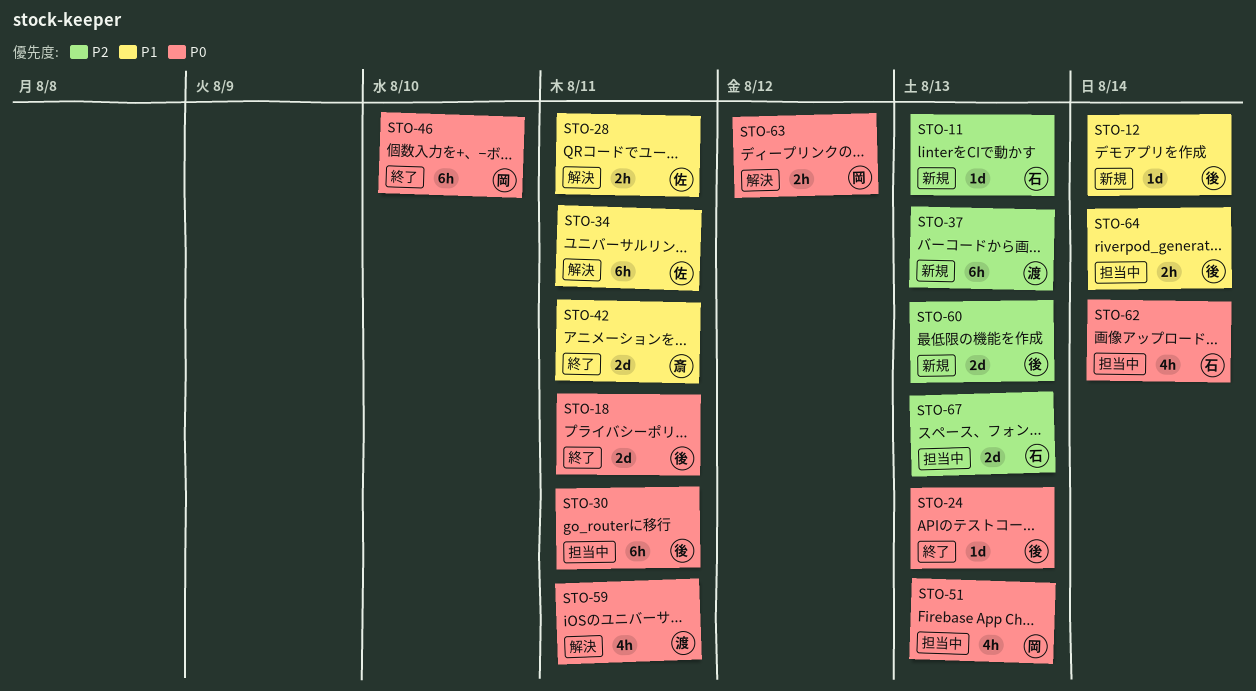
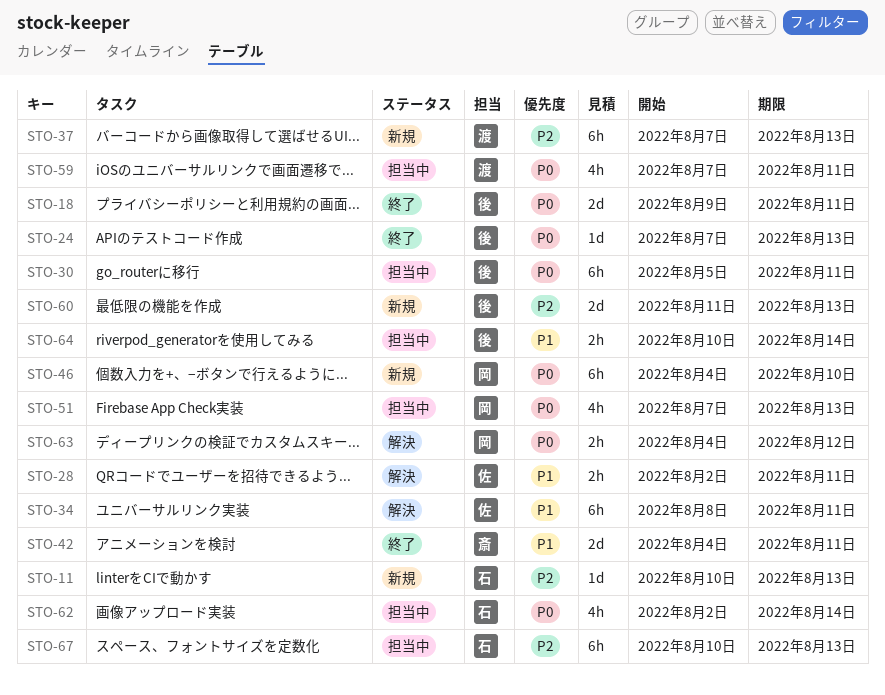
STO-12: present -> none
STO-46, status: 終了 -> 新規
STO-59, status: 解決 -> 担当中
STO-67, estimate: 2d -> 6h

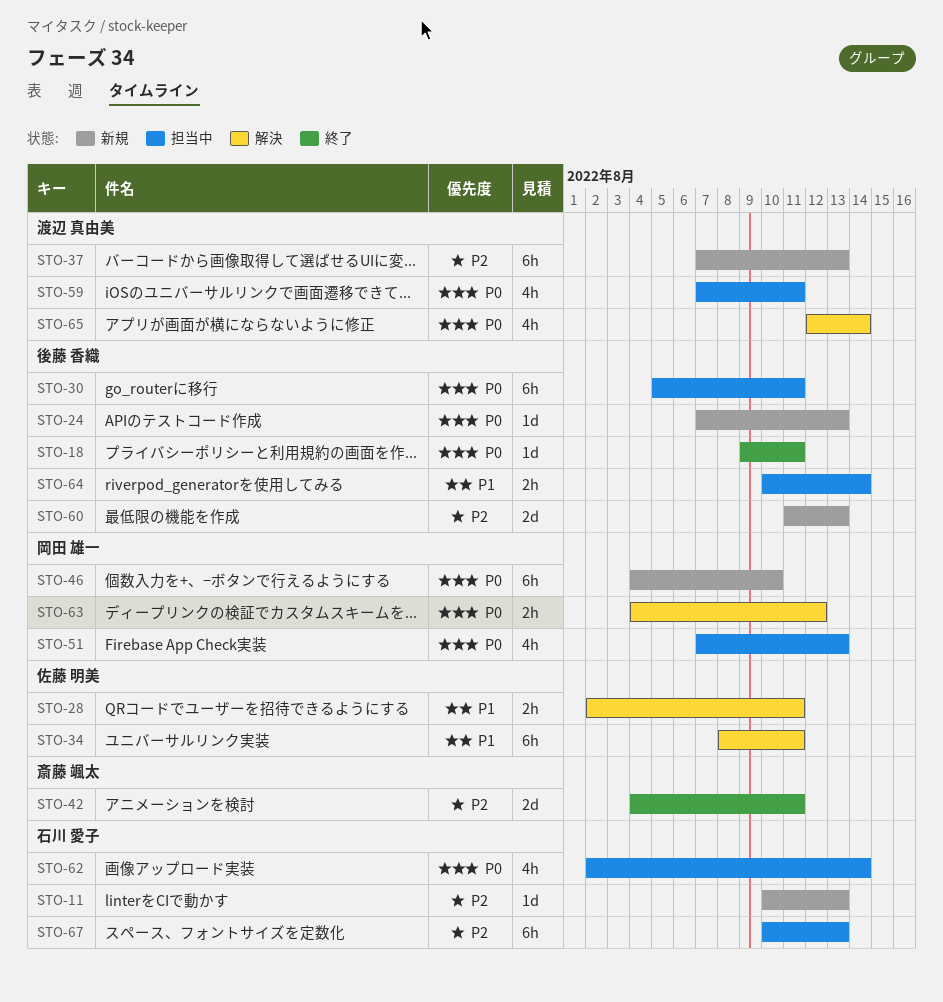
STO-18, estimate: 2d -> 1d
STO-24, status: 終了 -> 新規
STO-42, priority: P1 -> P2
STO-65: none -> present

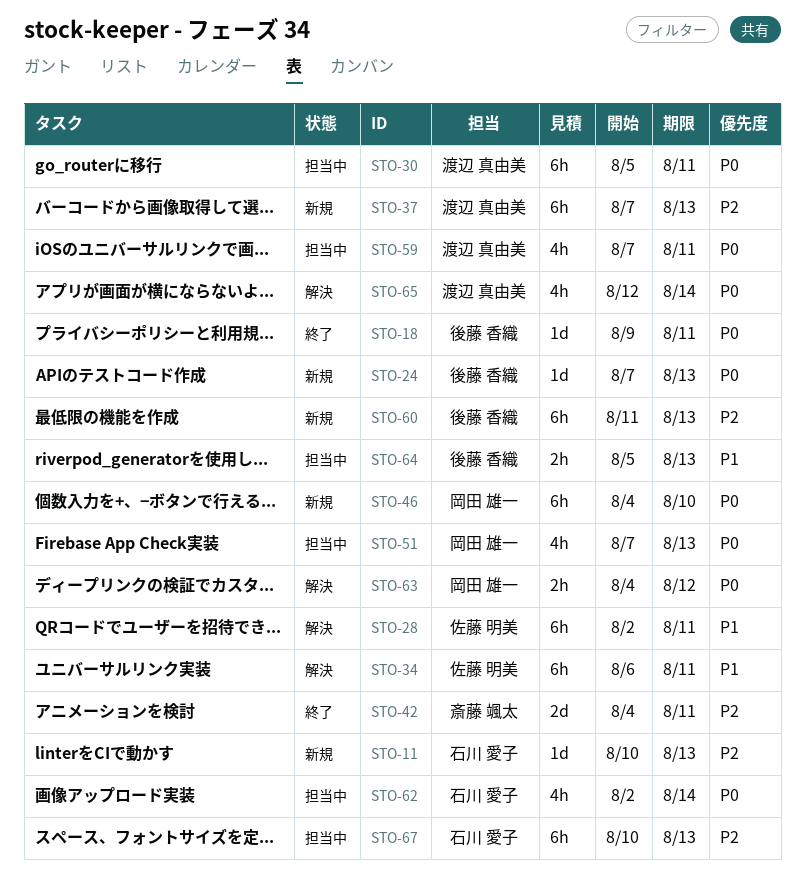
STO-28, estimate: 2h -> 6h
STO-30, owner: 後藤 香織 -> 渡辺 真由美
STO-34, start: Aug 8 -> Aug 6
STO-60, estimate: 2d -> 6h
STO-64, start: Aug 10 -> Aug 5
STO-64, due: Aug 14 -> Aug 13

